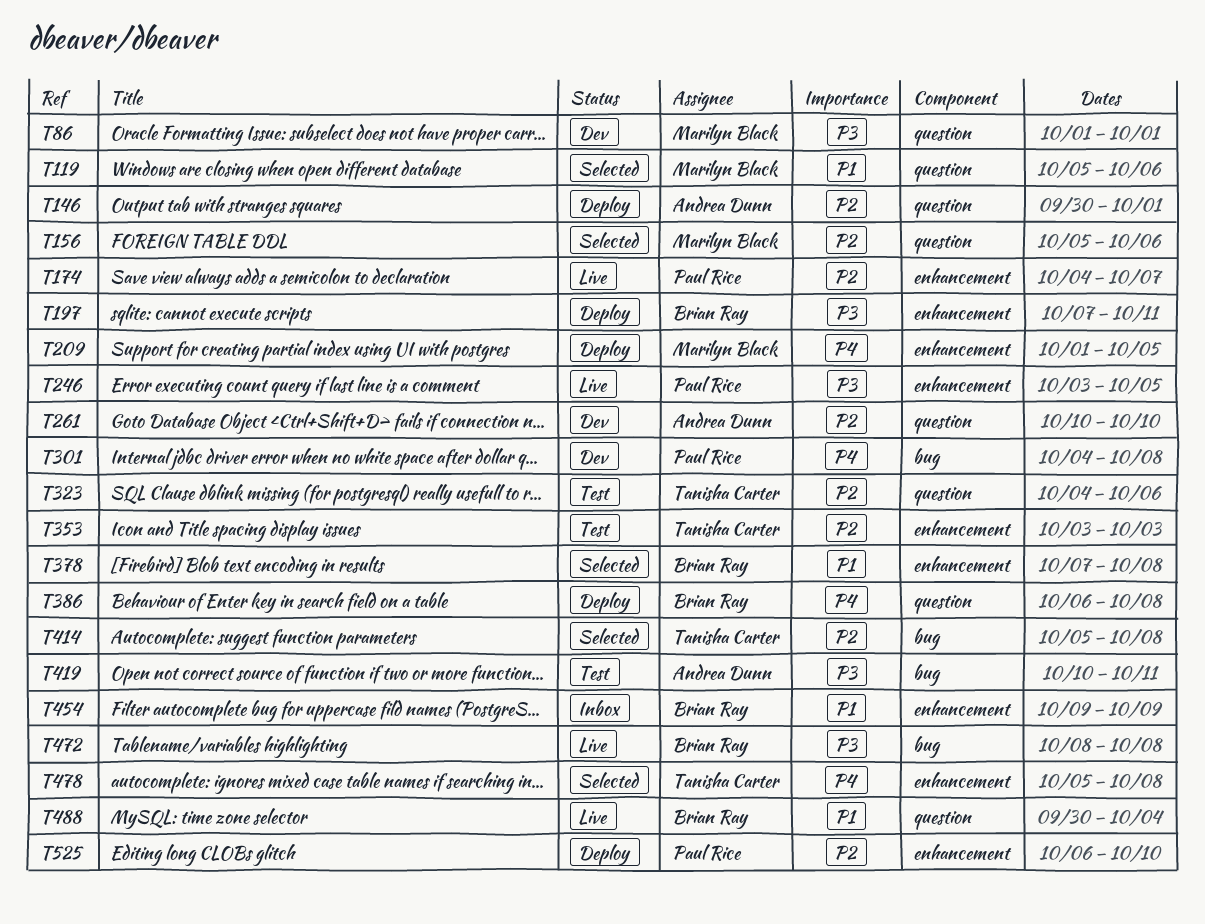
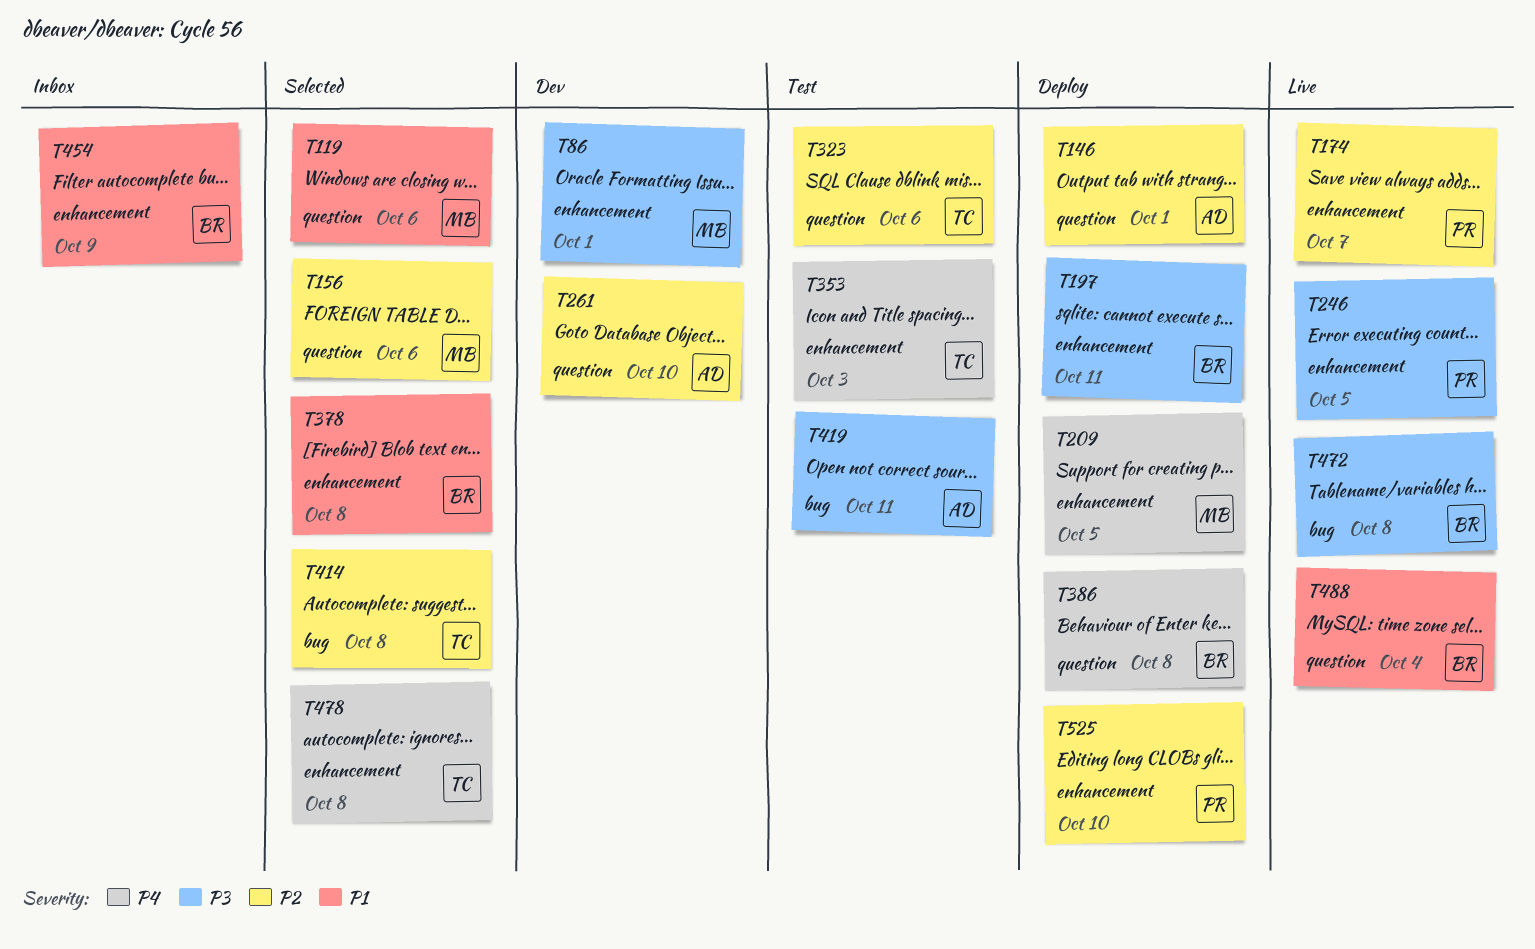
T86, label: question -> enhancement
T301: present -> none
T353, priority: P2 -> P4

